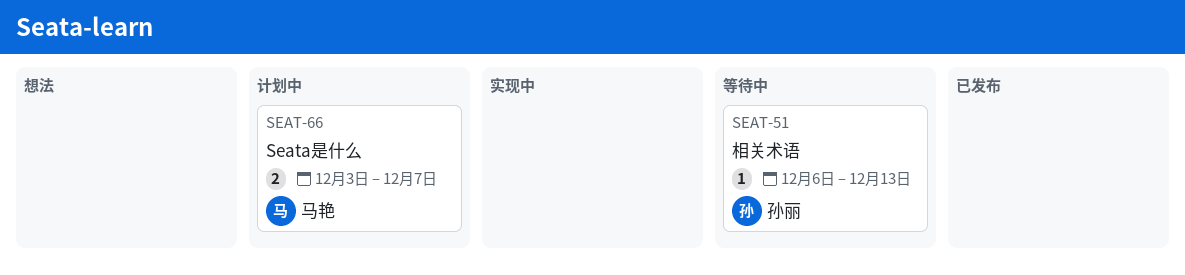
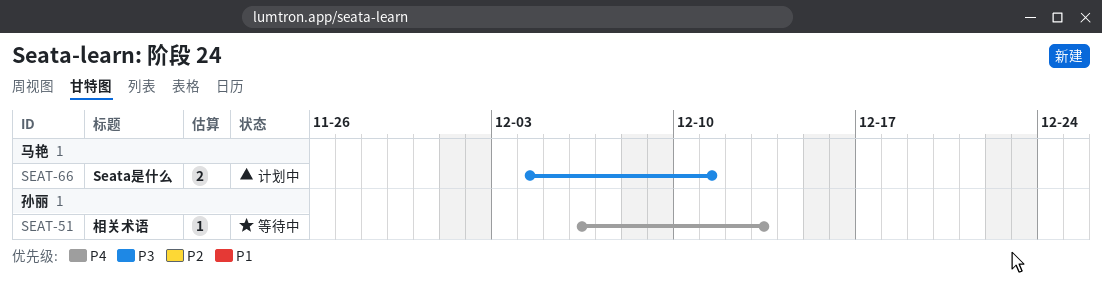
SEAT-66, start: Dec 3 -> Dec 4
SEAT-66, due: Dec 7 -> Dec 11

